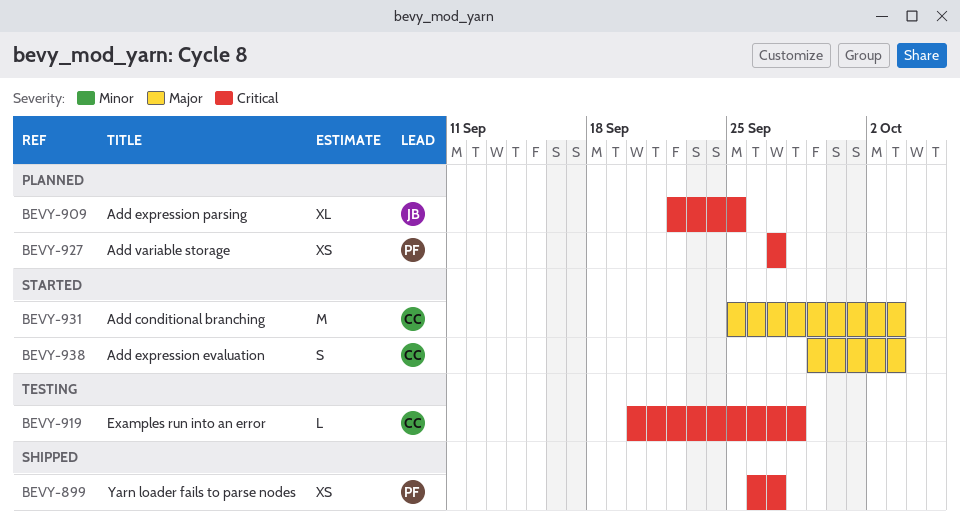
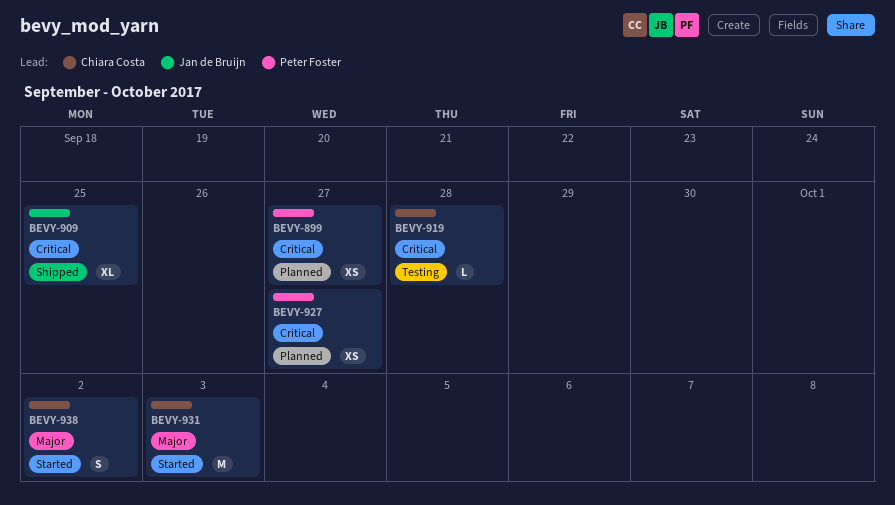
BEVY-899, status: Shipped -> Planned
BEVY-909, status: Planned -> Shipped
BEVY-938, due: Oct 3 -> Oct 2

